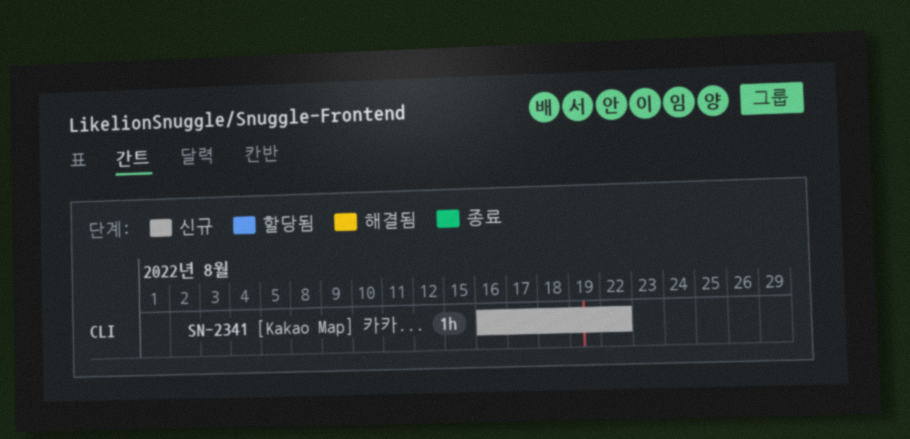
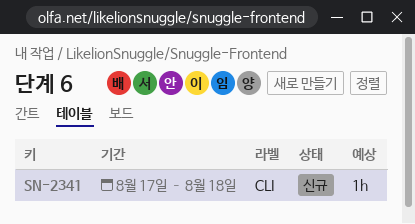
SN-2341, start: Aug 16 -> Aug 17
SN-2341, due: Aug 22 -> Aug 18

